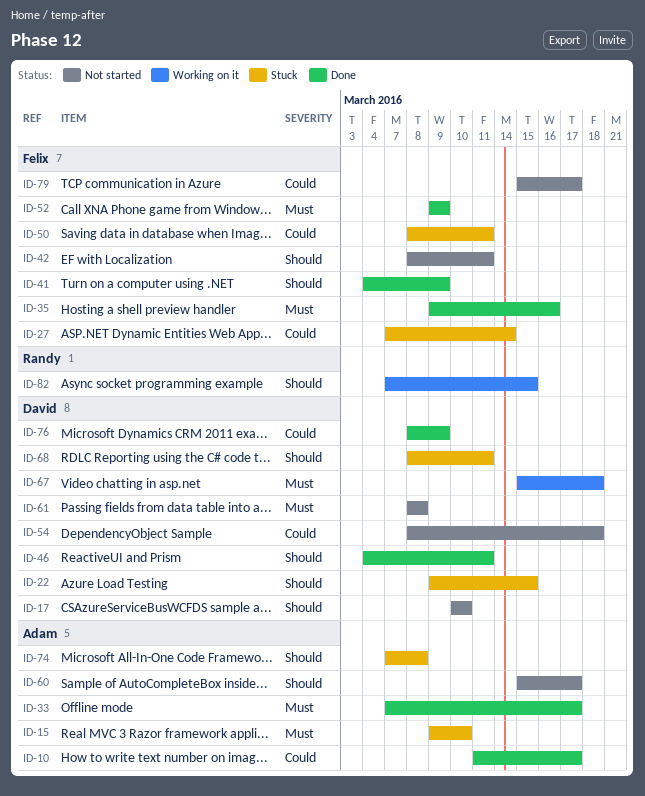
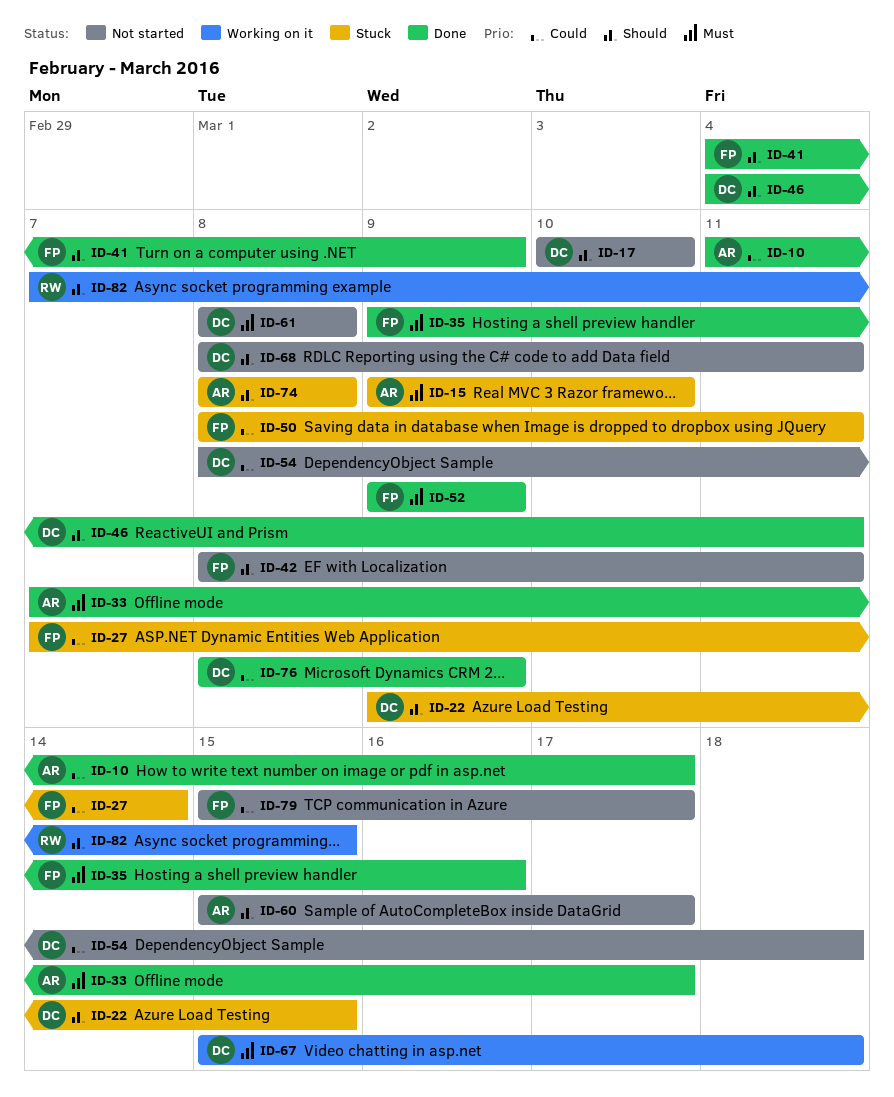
ID-68, status: Stuck -> Not started
ID-74, start: Mar 7 -> Mar 8

